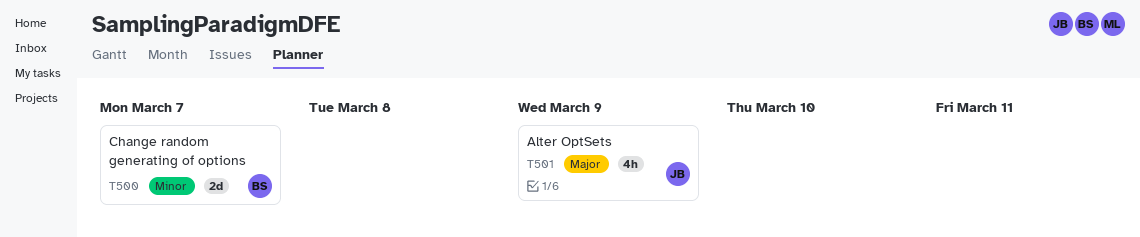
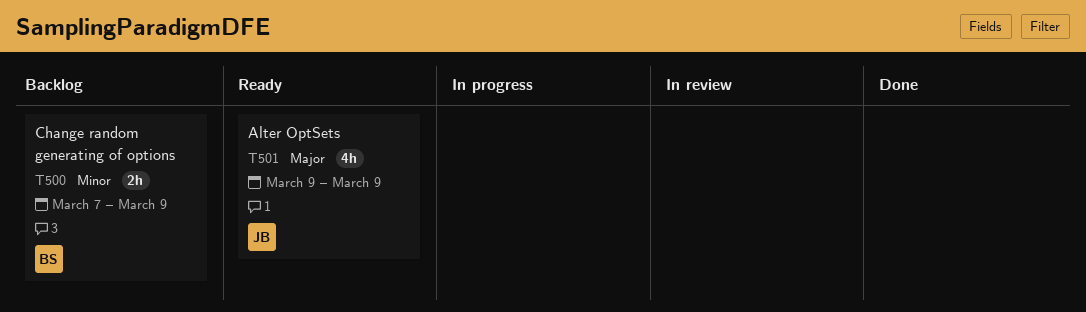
T500, estimate: 2d -> 2h
T500, due: Mar 7 -> Mar 9

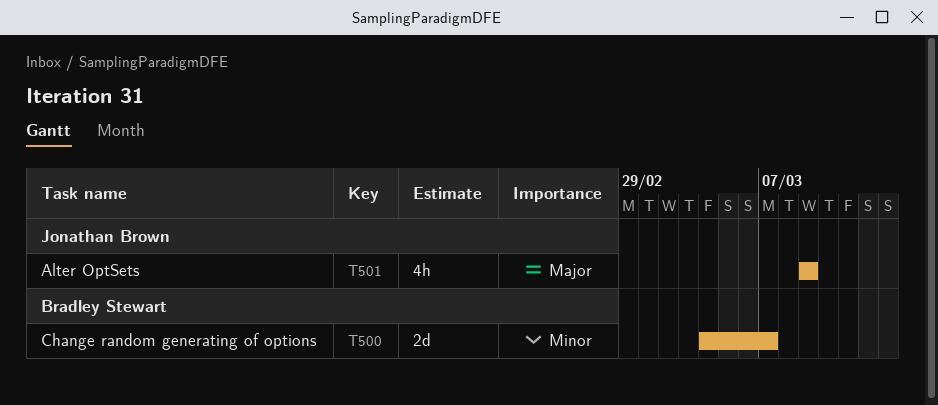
T500, estimate: 2h -> 2d
T500, start: Mar 7 -> Mar 4
T500, due: Mar 9 -> Mar 7

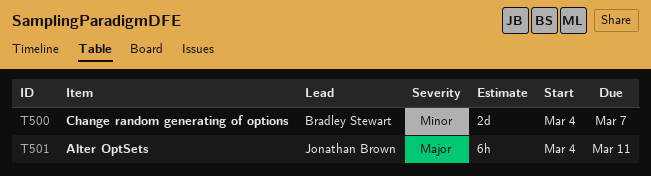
T501, estimate: 4h -> 6h
T501, start: Mar 9 -> Mar 4
T501, due: Mar 9 -> Mar 11

